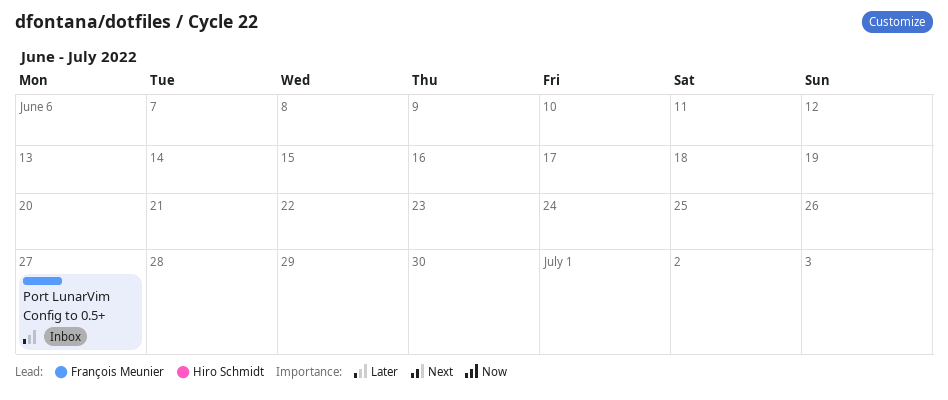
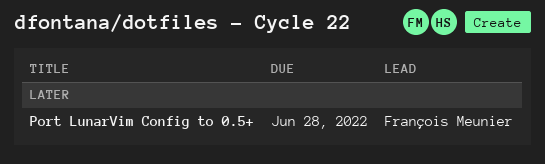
Port LunarVim Config to 0.5+, due: Jun 27 -> Jun 28

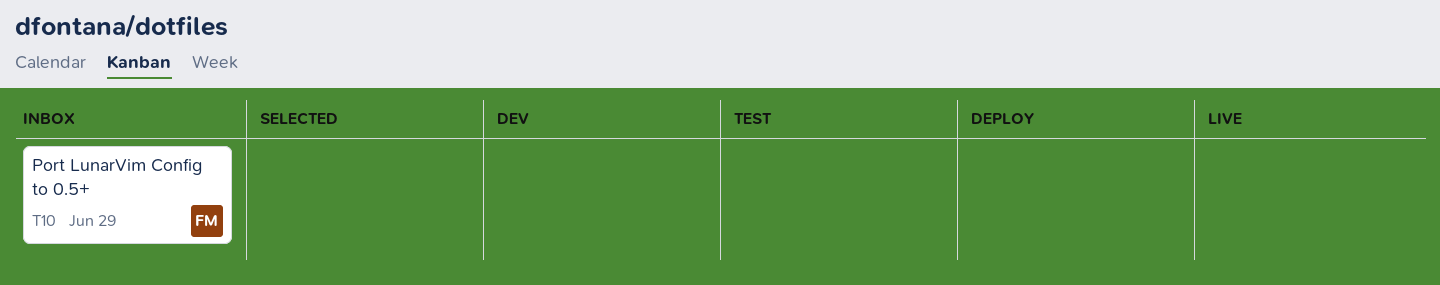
Port LunarVim Config to 0.5+, due: Jun 28 -> Jun 29

